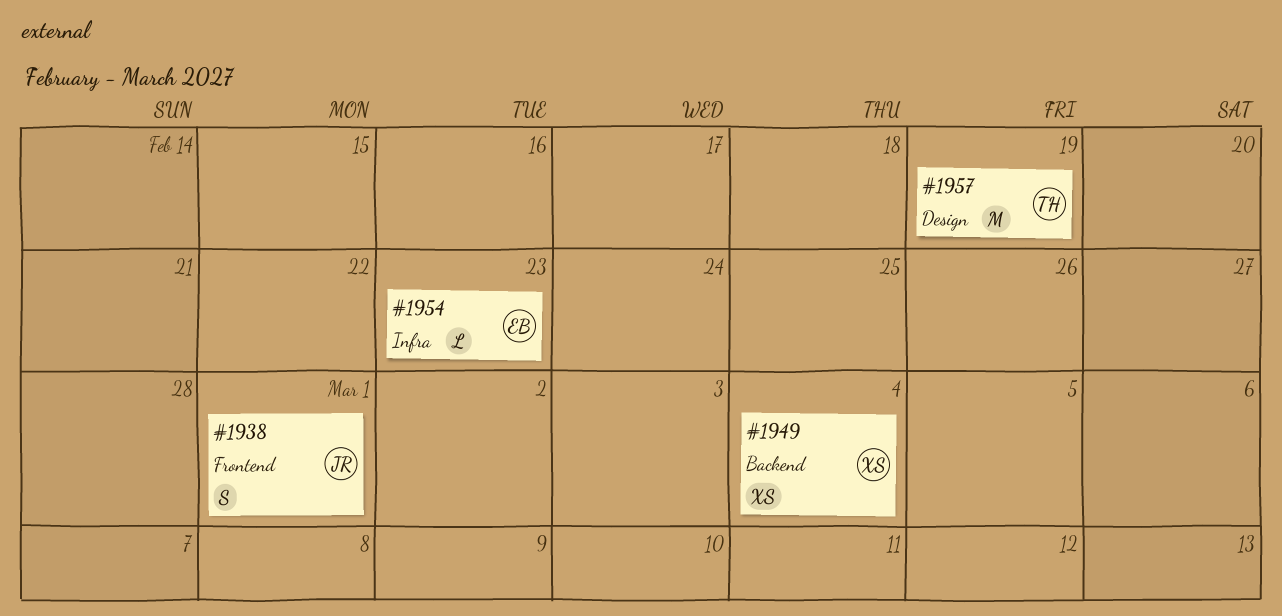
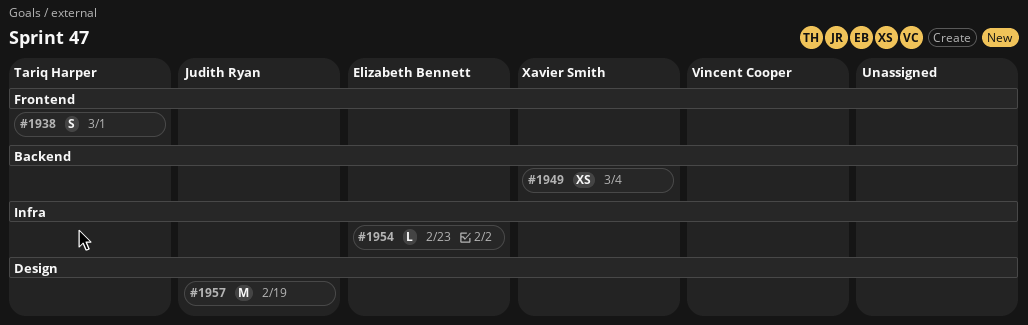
#1938, owner: Judith Ryan -> Tariq Harper
#1957, owner: Tariq Harper -> Judith Ryan

